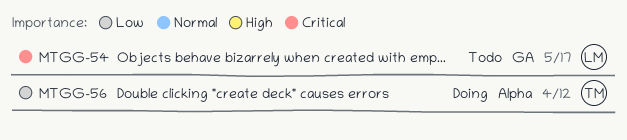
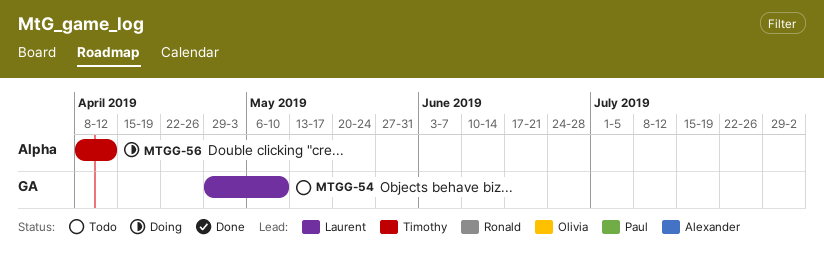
MTGG-54, due: May 17 -> May 10

